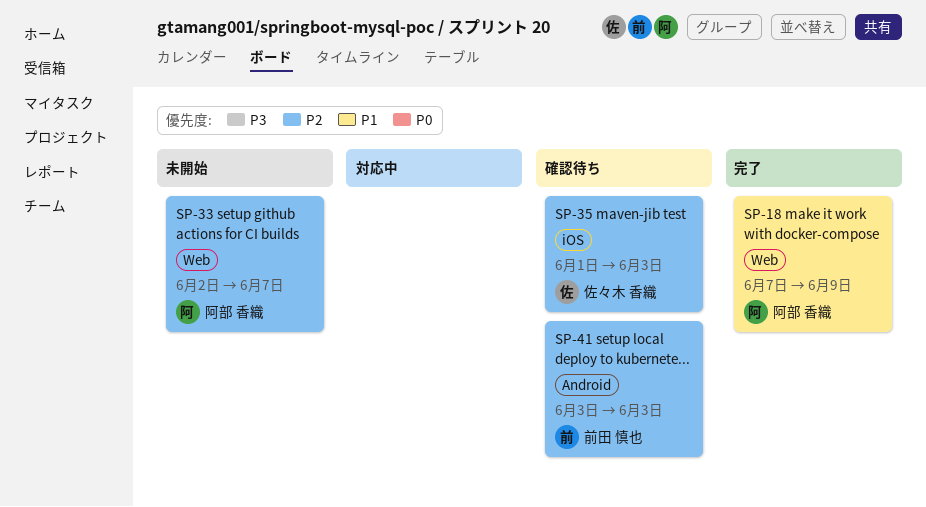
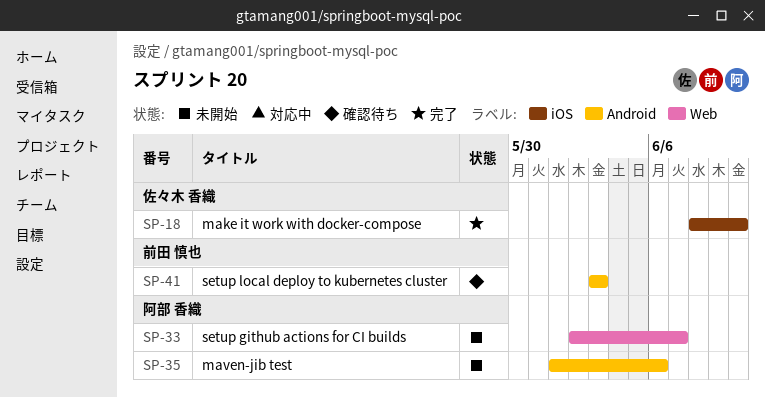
SP-18, owner: 阿部 香織 -> 佐々木 香織
SP-18, label: Web -> iOS
SP-18, start: Jun 7 -> Jun 8
SP-18, due: Jun 9 -> Jun 10
SP-35, status: 確認待ち -> 未開始
SP-35, owner: 佐々木 香織 -> 阿部 香織
SP-35, label: iOS -> Android
SP-35, due: Jun 3 -> Jun 6

